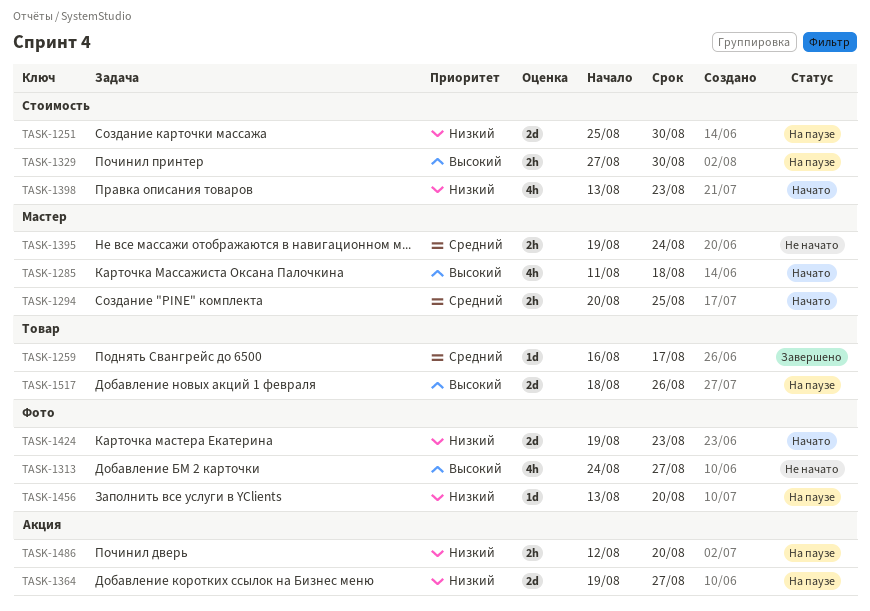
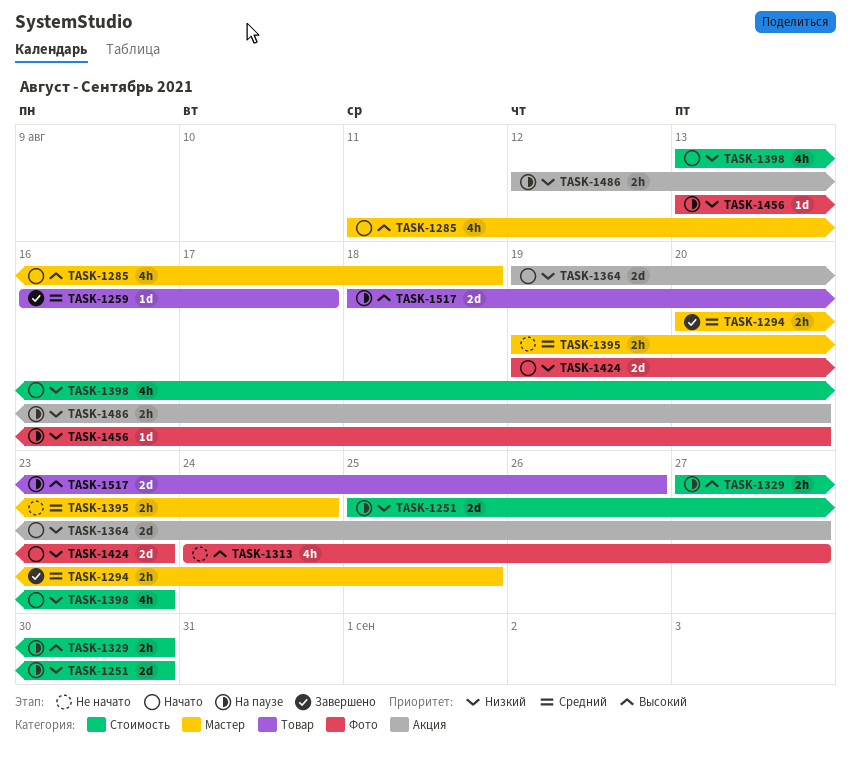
TASK-1294, status: Начато -> Завершено
TASK-1364, status: На паузе -> Начато

